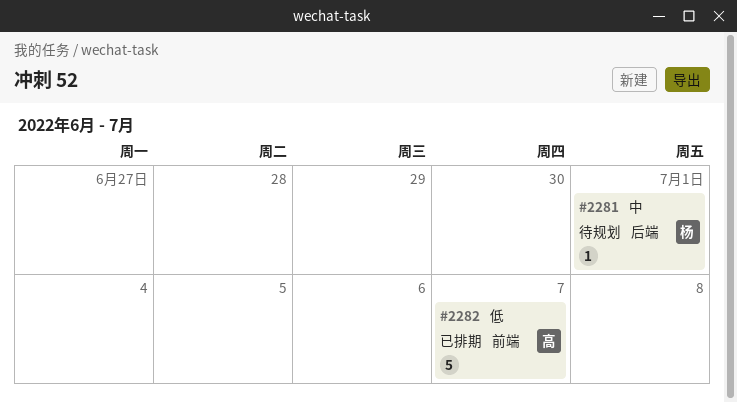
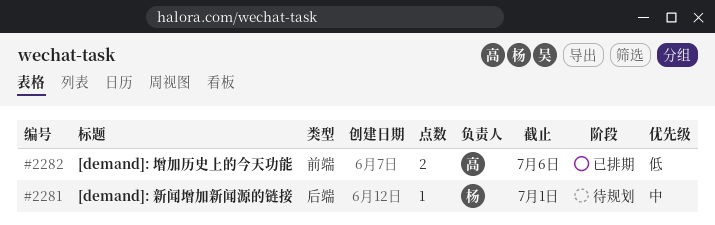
#2282, estimate: 5 -> 2
#2282, due: Jul 7 -> Jul 6

